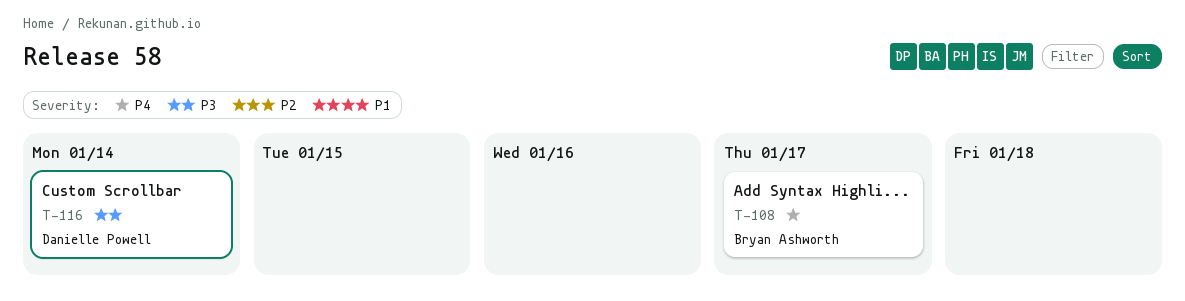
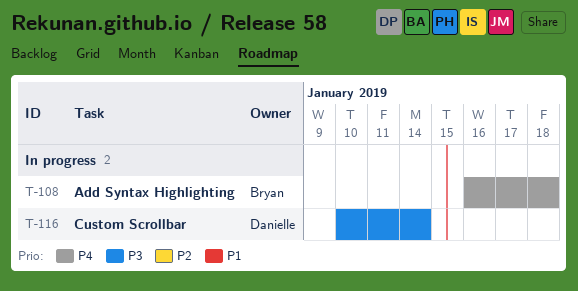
T-108, due: Jan 17 -> Jan 18

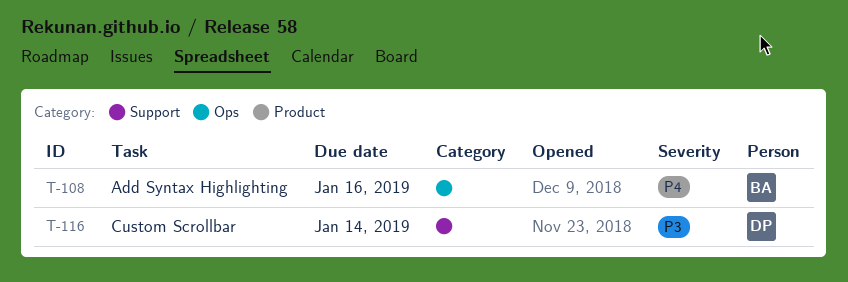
T-108, due: Jan 18 -> Jan 16

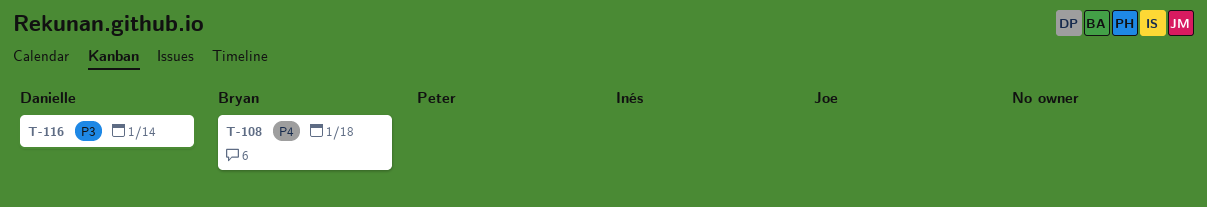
T-108, due: Jan 16 -> Jan 18

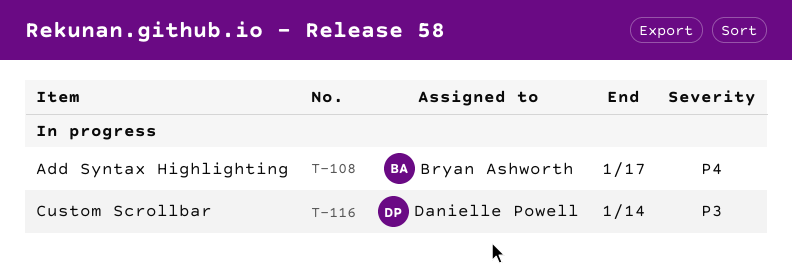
T-108, due: Jan 18 -> Jan 17

